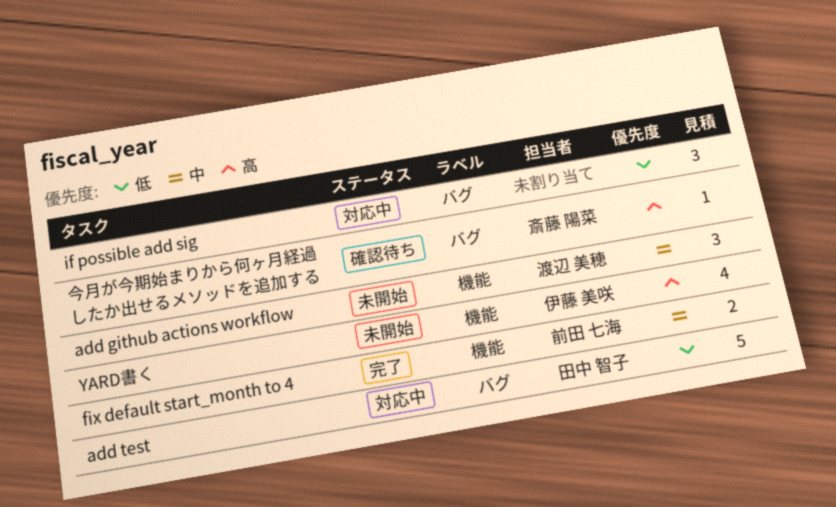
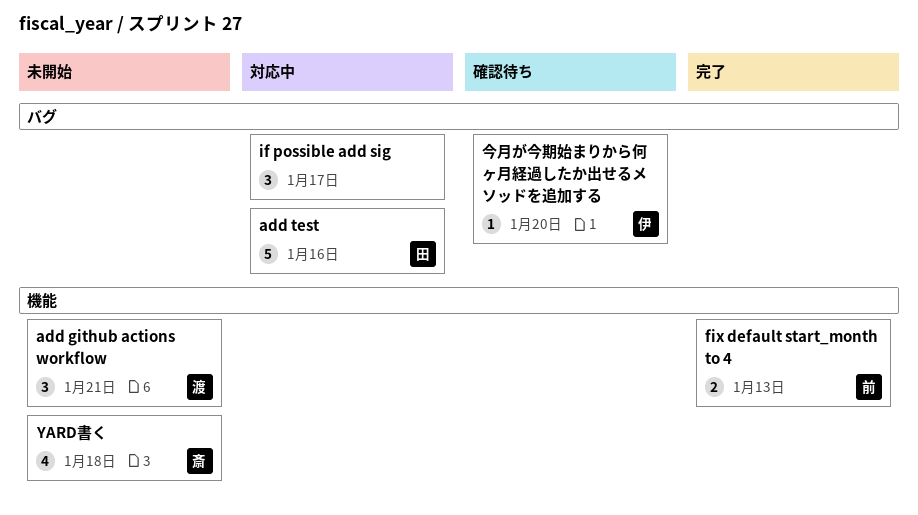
YARD書く, owner: 伊藤 美咲 -> 斎藤 陽菜
今月が今期始まりから何ヶ月経過したか出せるメソッドを追加する, owner: 斎藤 陽菜 -> 伊藤 美咲

